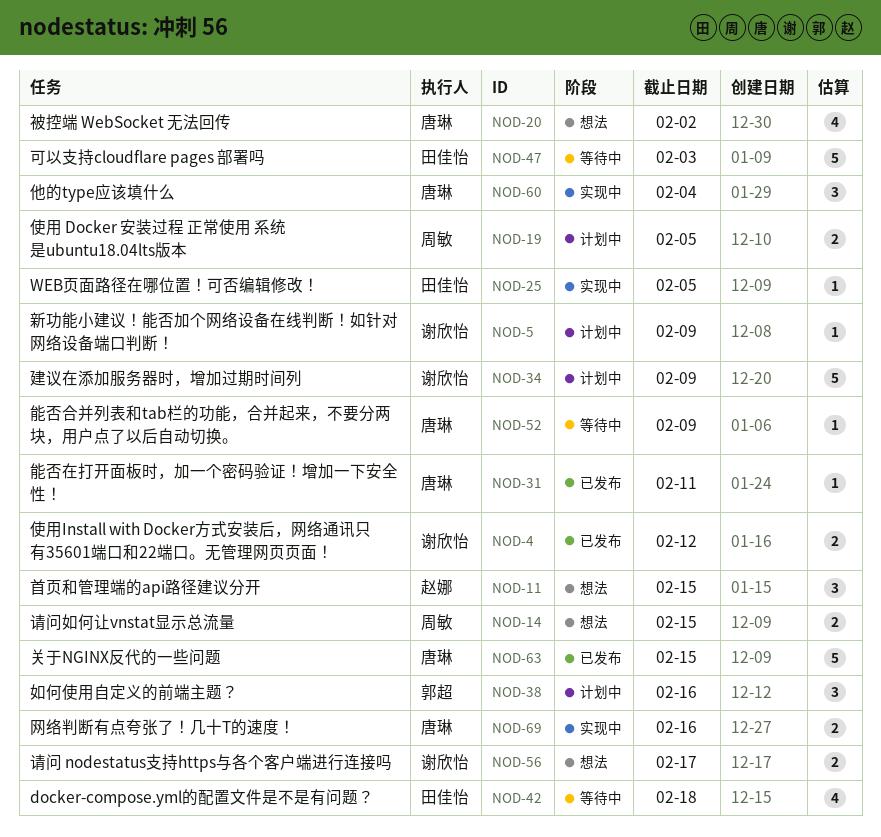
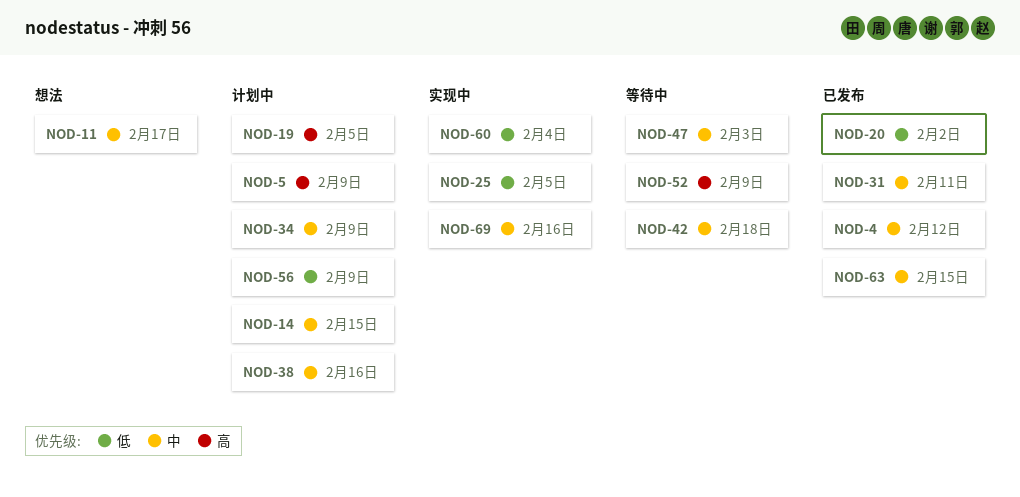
NOD-11, due: Feb 15 -> Feb 17
NOD-14, status: 想法 -> 计划中
NOD-20, status: 想法 -> 已发布
NOD-56, status: 想法 -> 计划中
NOD-56, due: Feb 17 -> Feb 9

